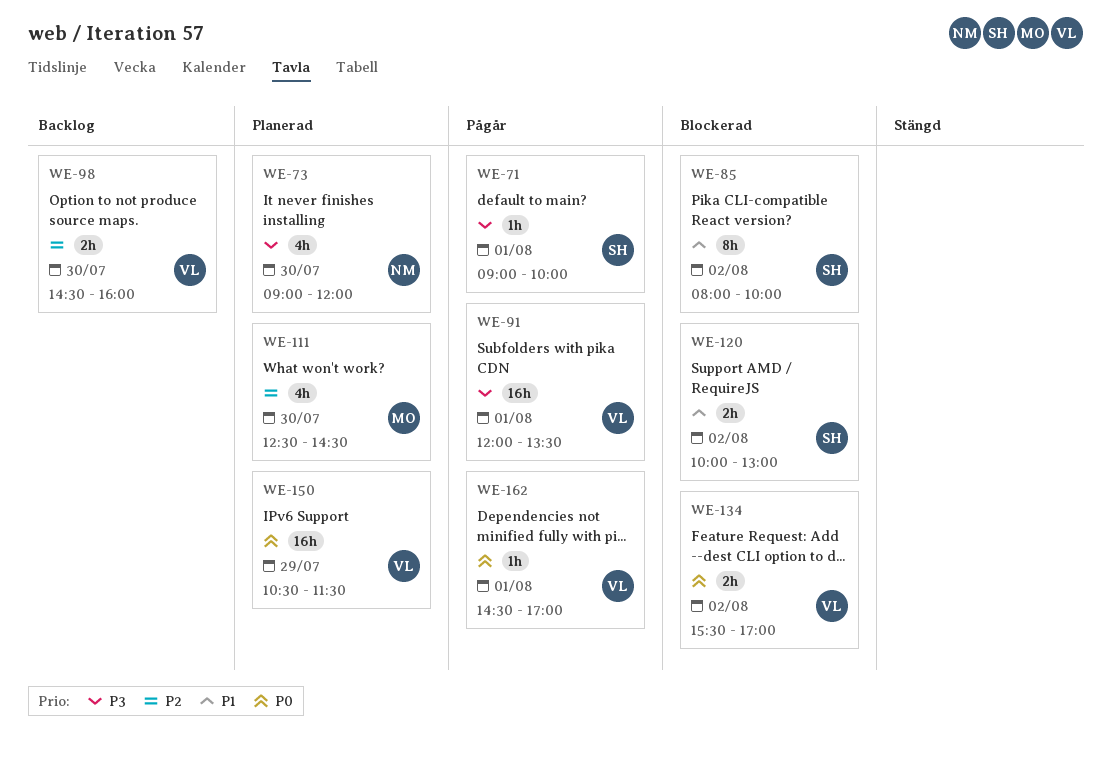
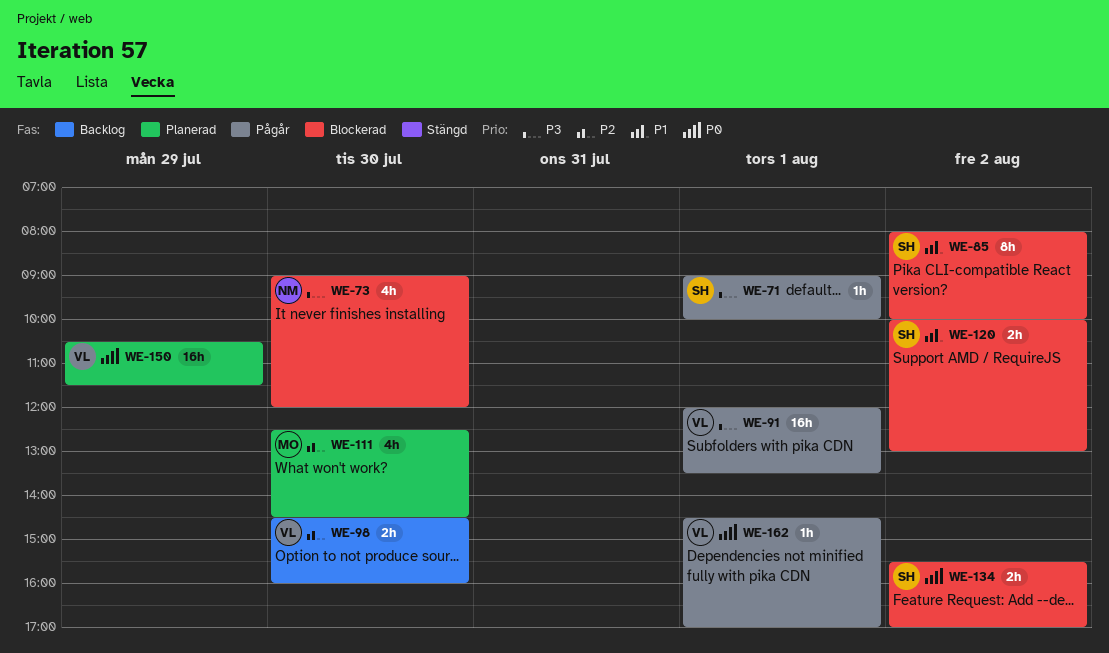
WE-73, status: Planerad -> Blockerad
WE-134, owner: VL -> SH

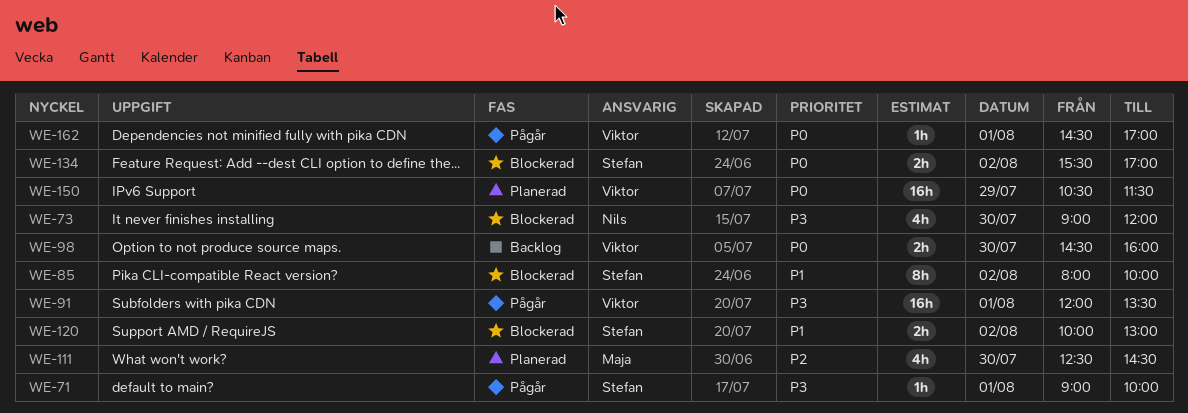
WE-98, priority: P2 -> P0

